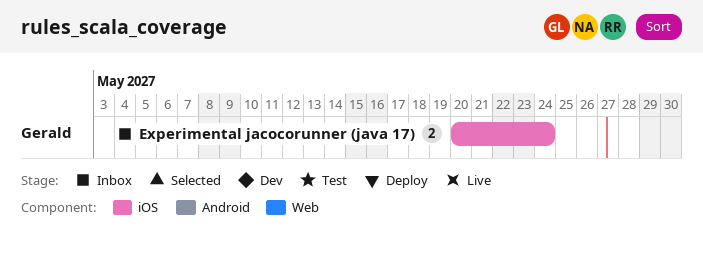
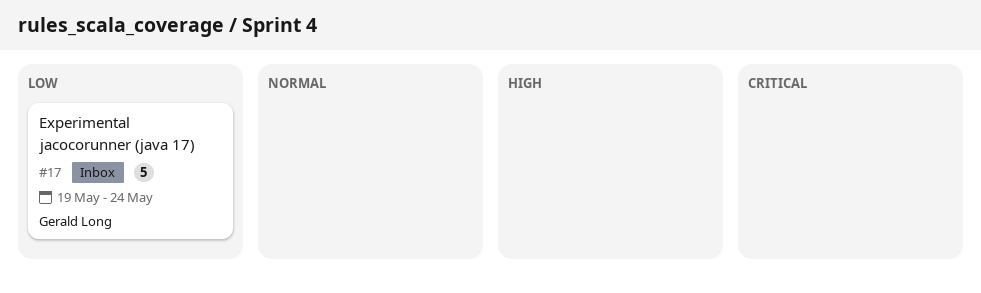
Experimental jacocorunner (java 17), estimate: 2 -> 5
Experimental jacocorunner (java 17), start: May 20 -> May 19

